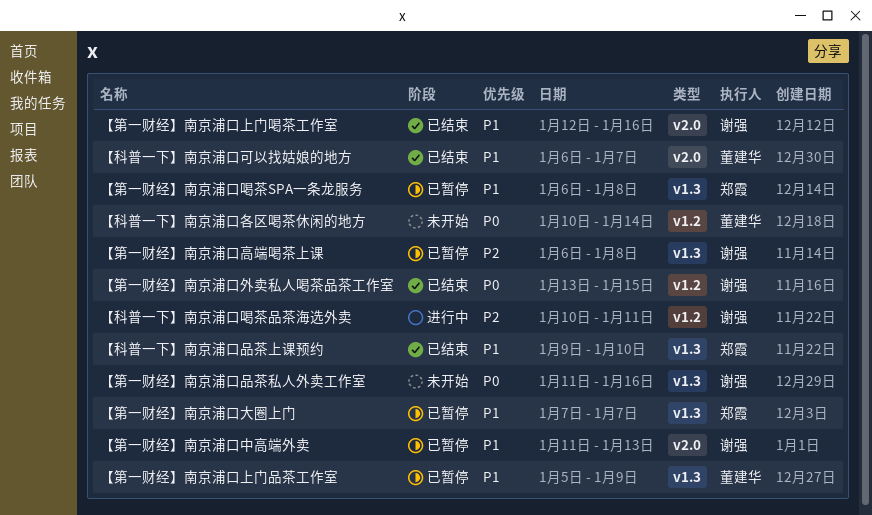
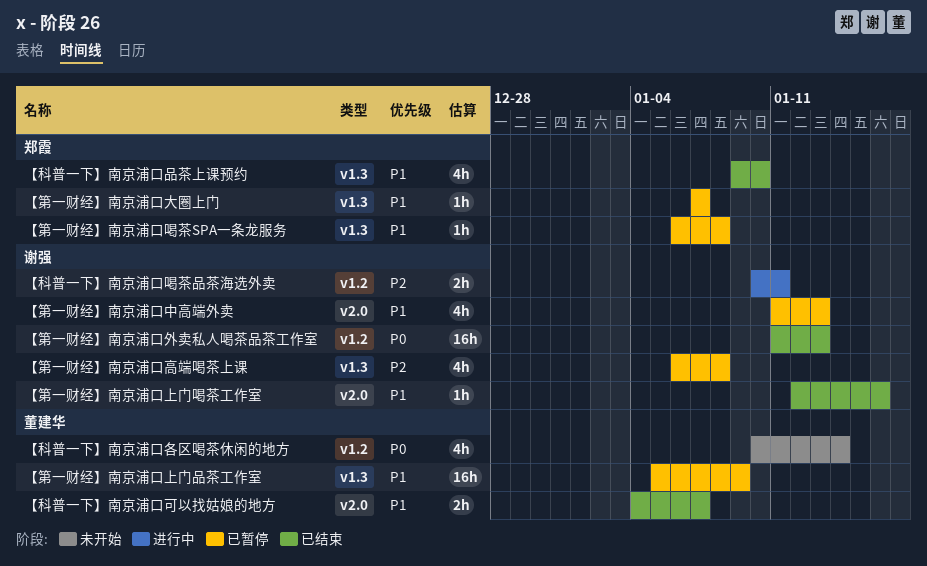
【科普一下】南京浦口可以找姑娘的地方, start: Jan 6 -> Jan 4
【第一财经】南京浦口品茶私人外卖工作室: present -> none
【第一财经】南京浦口外卖私人喝茶品茶工作室, start: Jan 13 -> Jan 11
【第一财经】南京浦口外卖私人喝茶品茶工作室, due: Jan 15 -> Jan 13

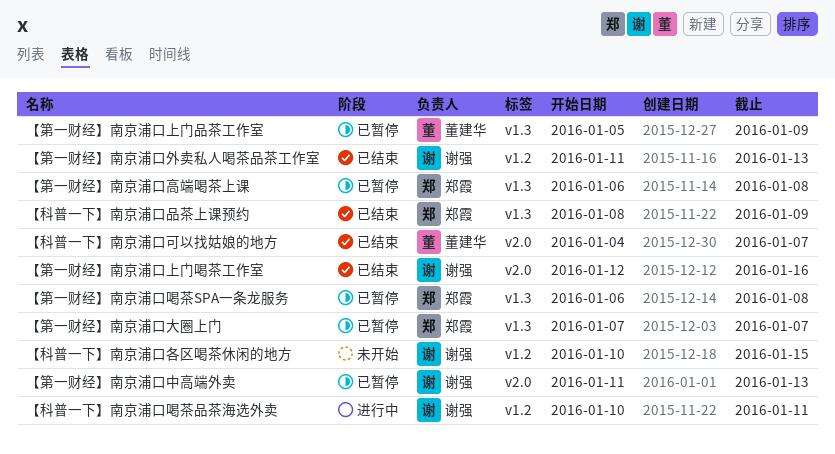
【科普一下】南京浦口各区喝茶休闲的地方, owner: 董建华 -> 谢强
【科普一下】南京浦口各区喝茶休闲的地方, due: Jan 14 -> Jan 15
【科普一下】南京浦口品茶上课预约, start: Jan 9 -> Jan 8
【科普一下】南京浦口品茶上课预约, due: Jan 10 -> Jan 9
【第一财经】南京浦口高端喝茶上课, owner: 谢强 -> 郑霞

